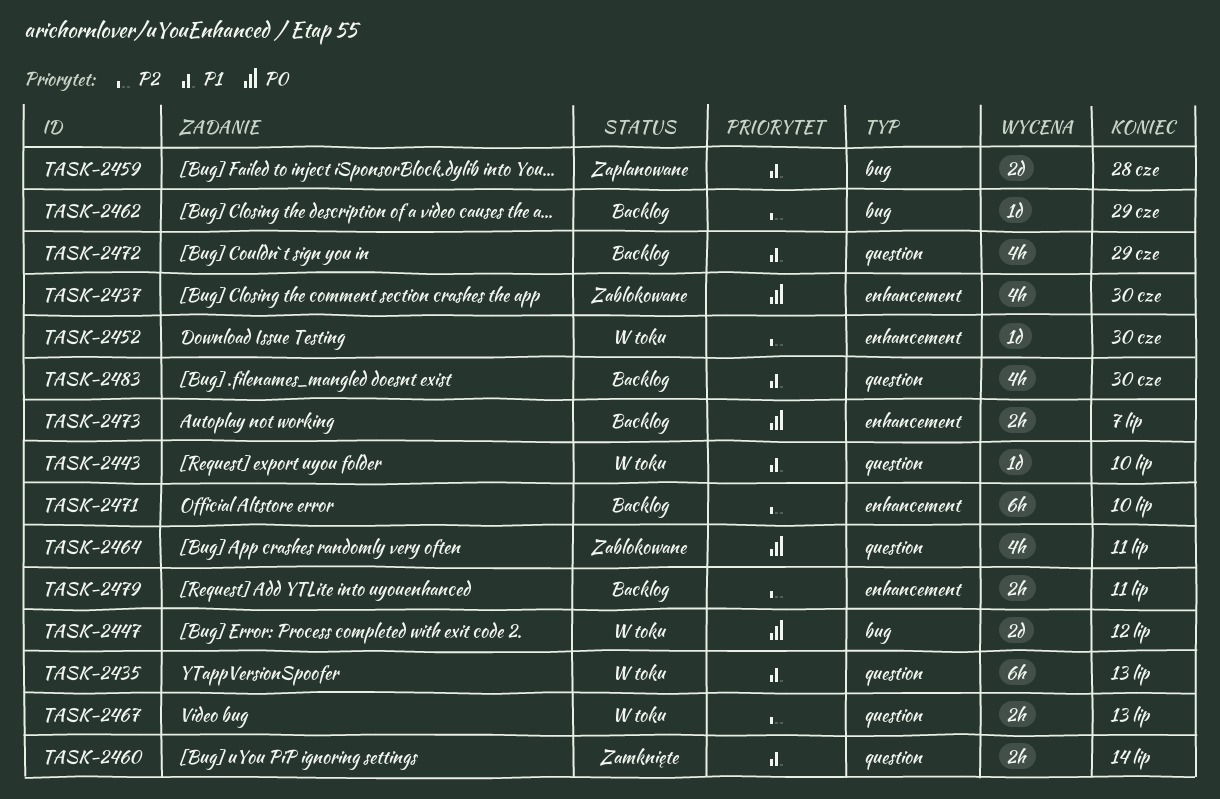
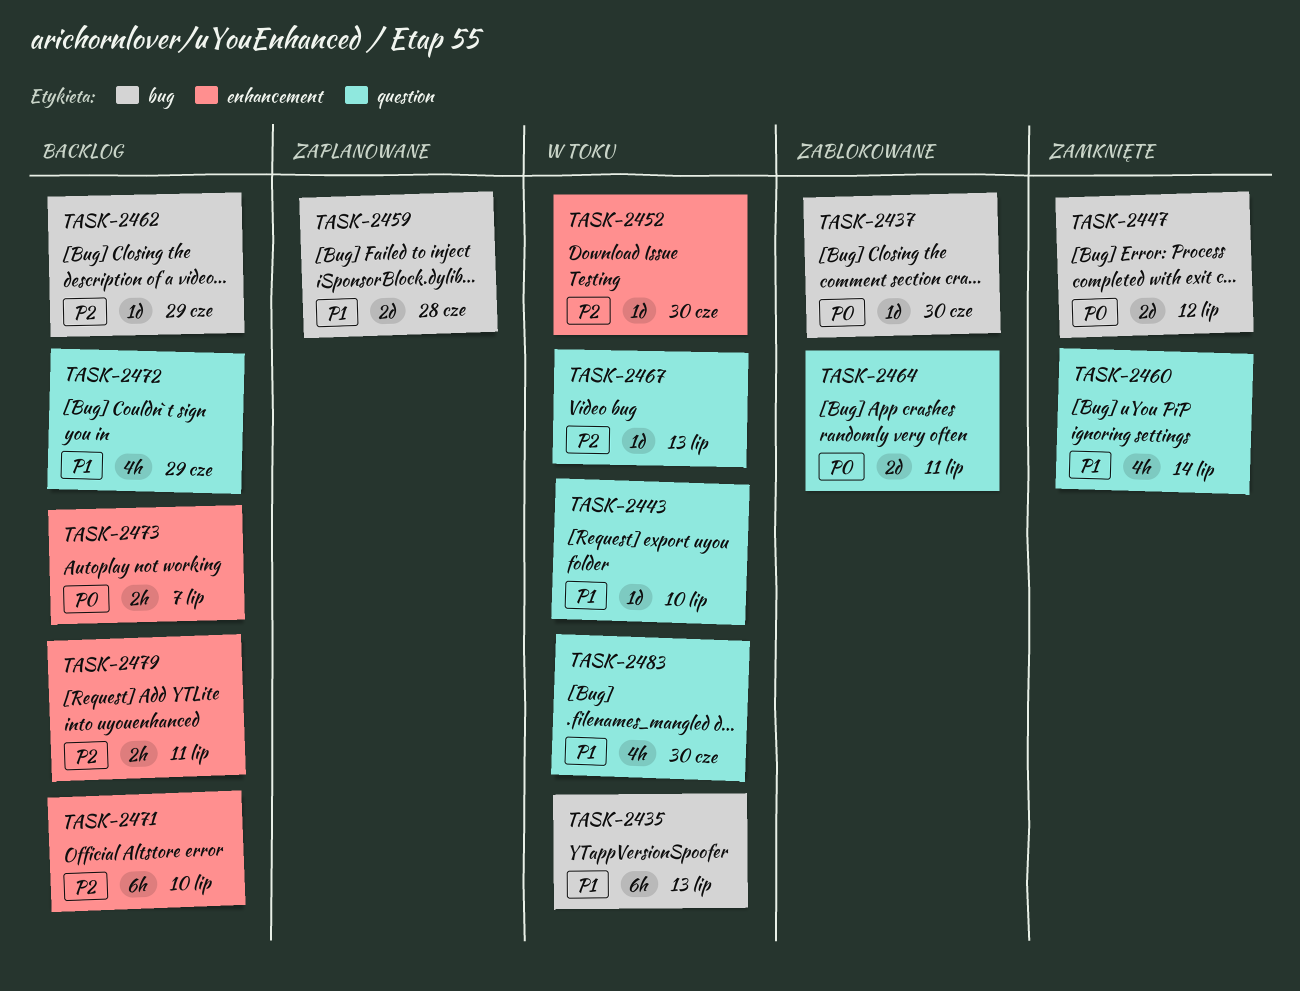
TASK-2435, label: question -> bug
TASK-2437, label: enhancement -> bug
TASK-2437, estimate: 4h -> 1d
TASK-2447, status: W toku -> Zamknięte
TASK-2460, estimate: 2h -> 4h
TASK-2464, estimate: 4h -> 2d
TASK-2467, estimate: 2h -> 1d
TASK-2483, status: Backlog -> W toku

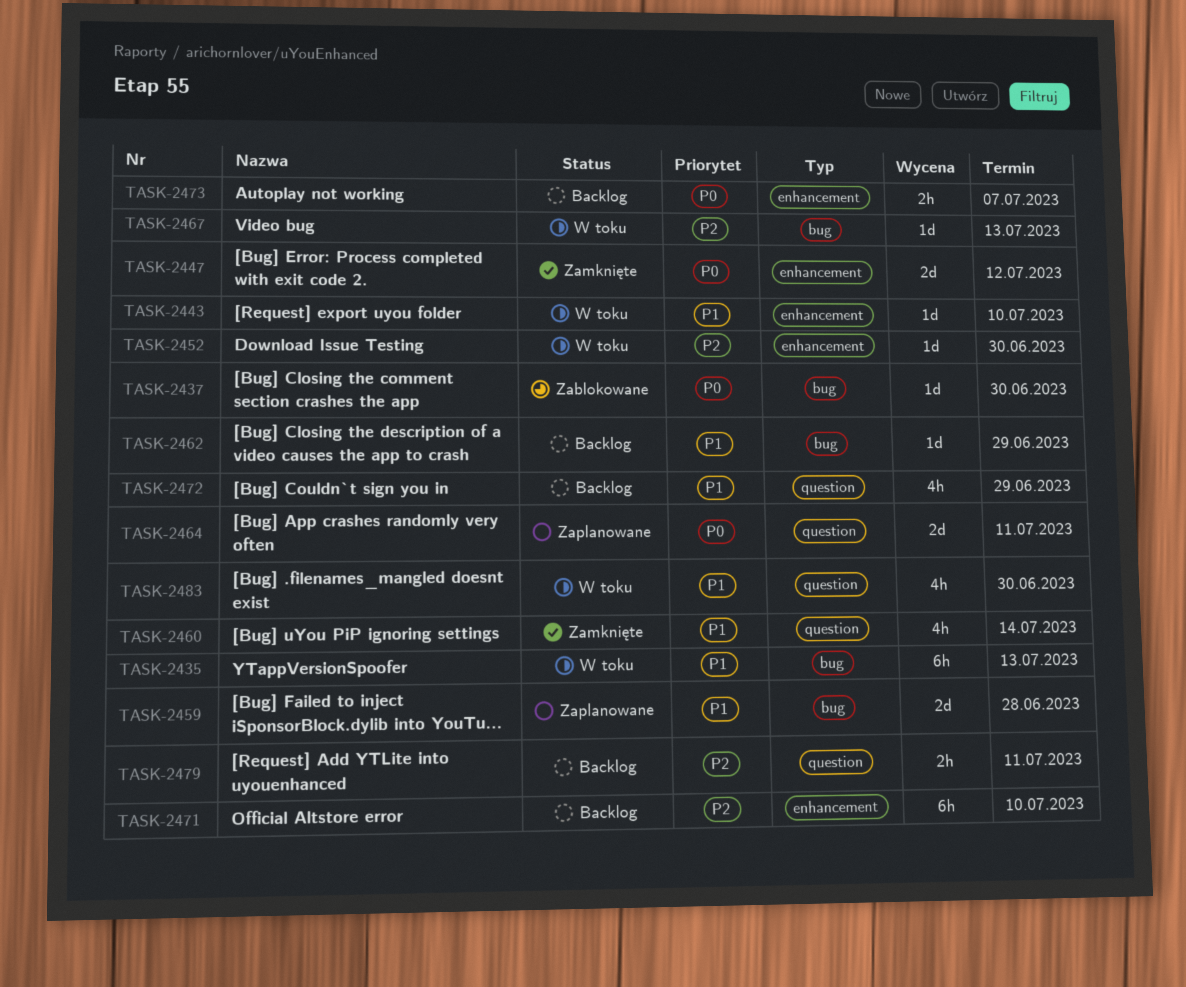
TASK-2443, label: question -> enhancement
TASK-2447, label: bug -> enhancement
TASK-2462, priority: P2 -> P1
TASK-2464, status: Zablokowane -> Zaplanowane
TASK-2467, label: question -> bug
TASK-2479, label: enhancement -> question

